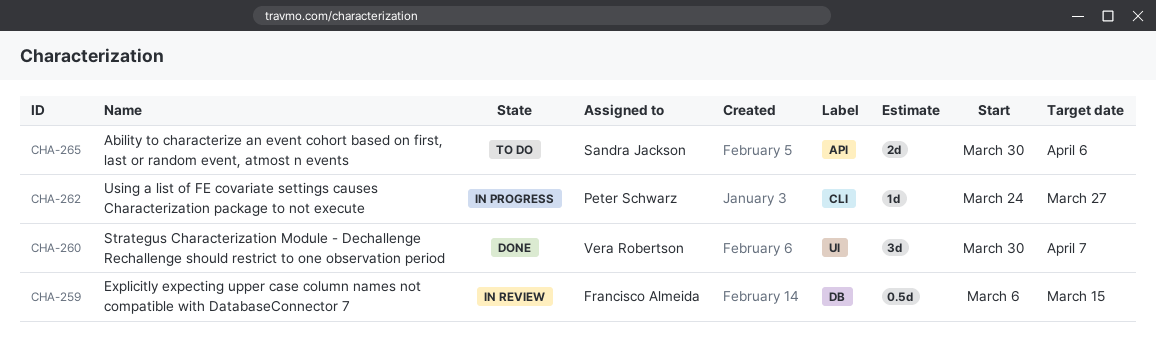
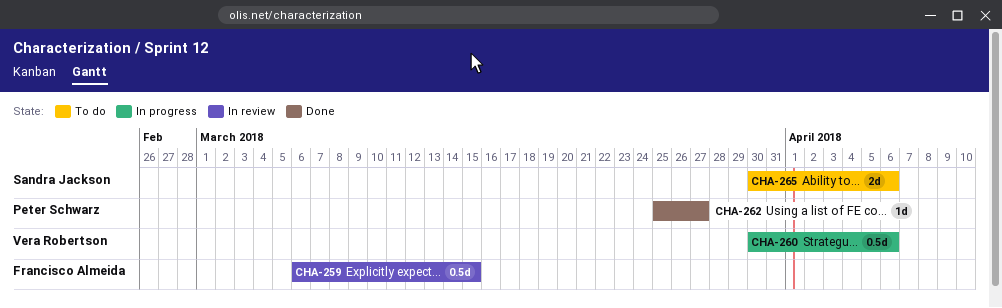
CHA-260, status: Done -> In progress
CHA-260, estimate: 3d -> 0.5d
CHA-260, due: Apr 7 -> Apr 6
CHA-262, status: In progress -> Done
CHA-262, start: Mar 24 -> Mar 25

